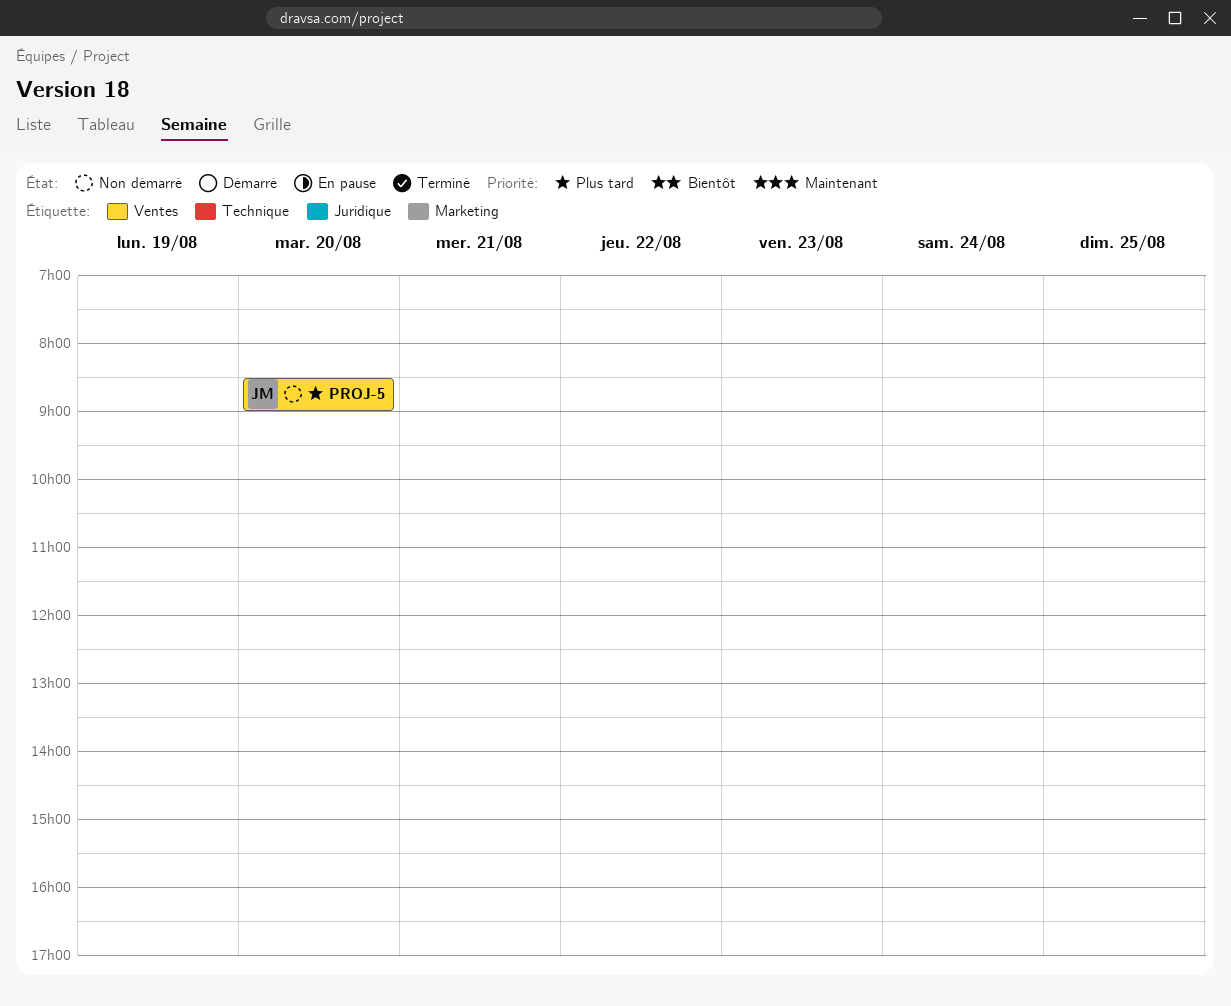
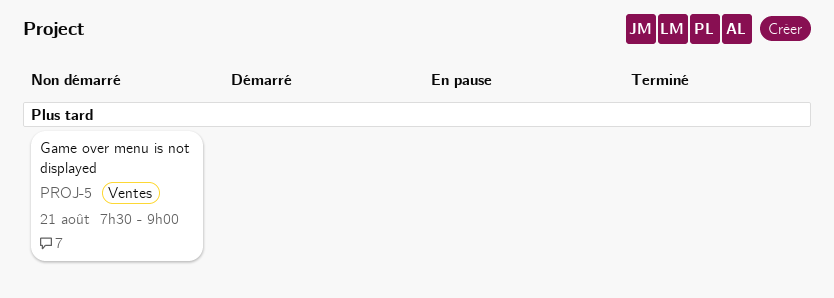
PROJ-5, day: Aug 20 -> Aug 21
PROJ-5, begins: 08:30 -> 07:30

